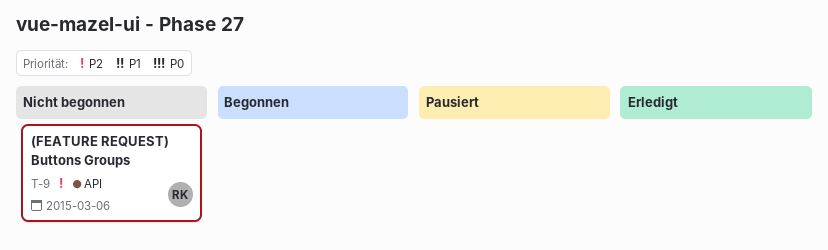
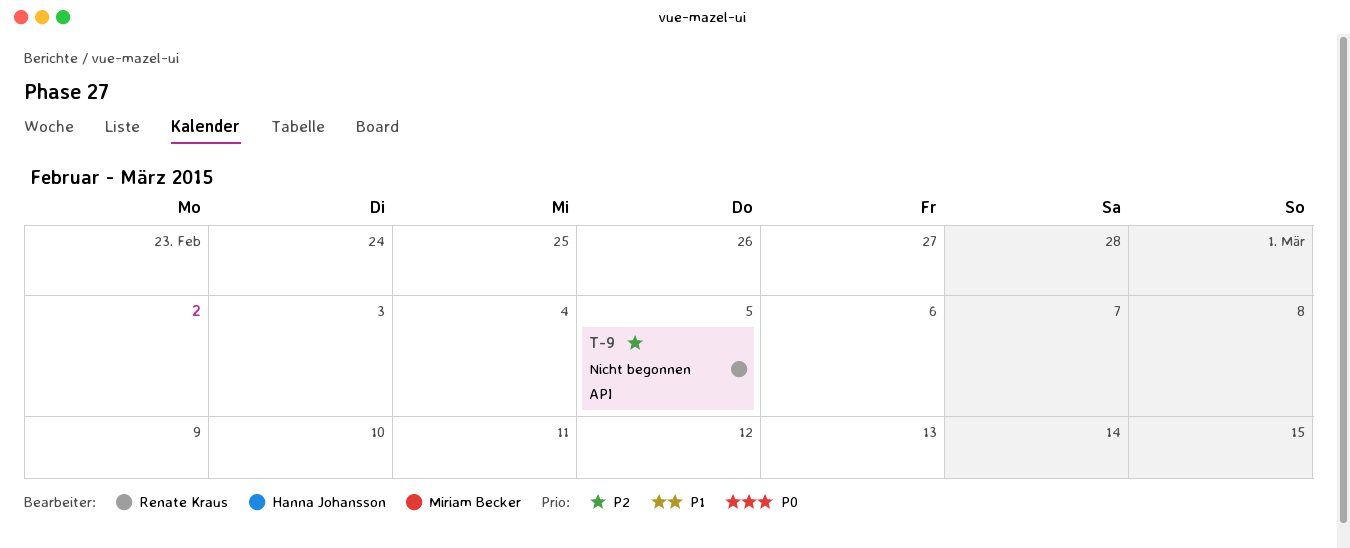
T-9, due: Mar 6 -> Mar 5

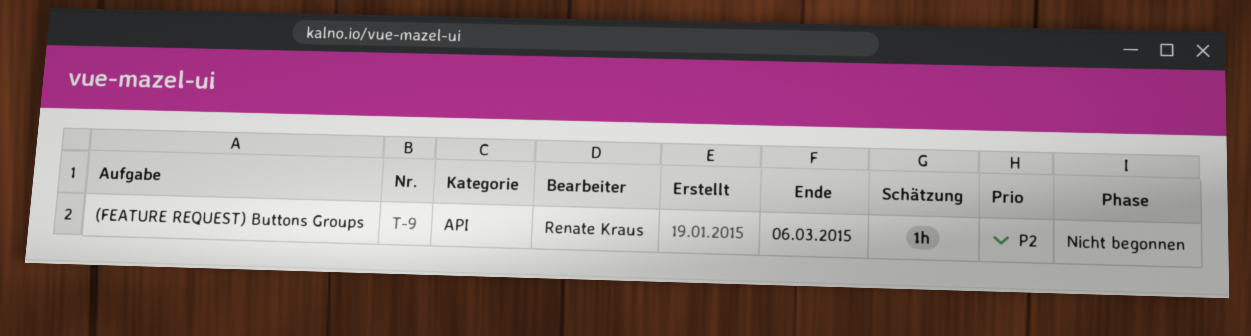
T-9, due: Mar 5 -> Mar 6

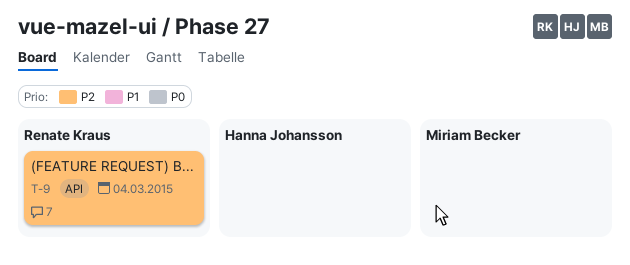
T-9, due: Mar 6 -> Mar 4

